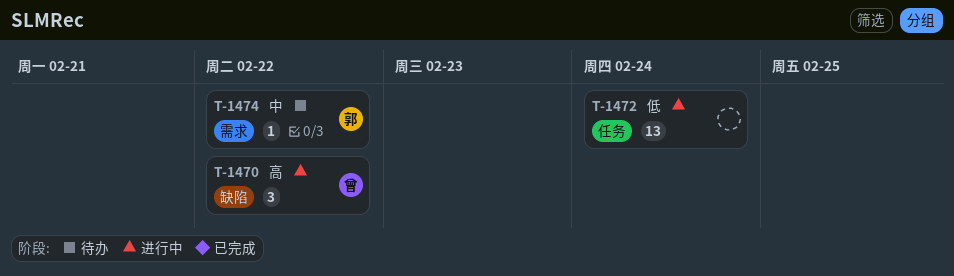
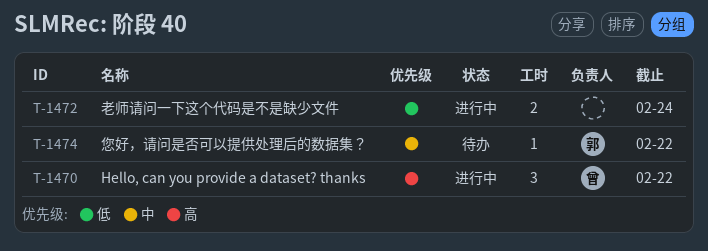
T-1472, estimate: 13 -> 2

